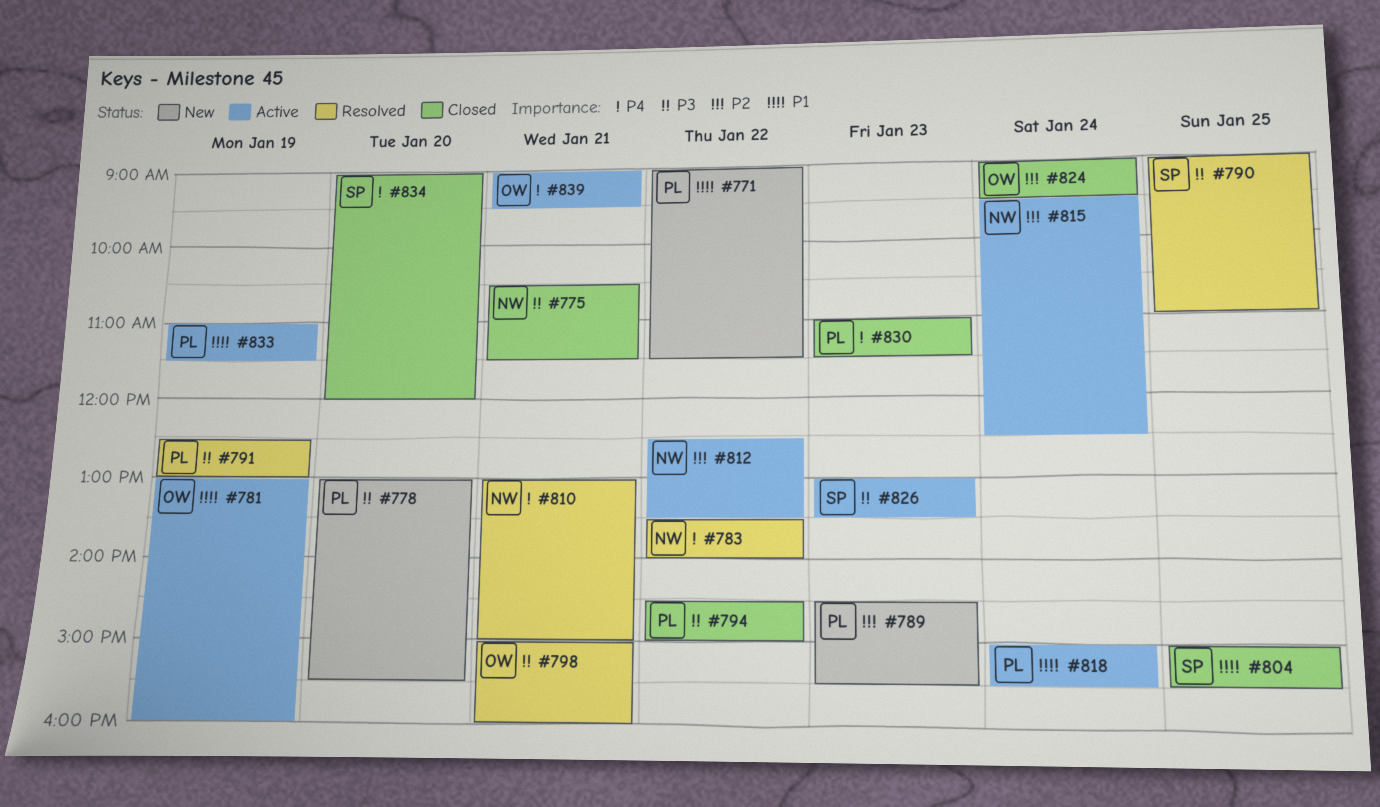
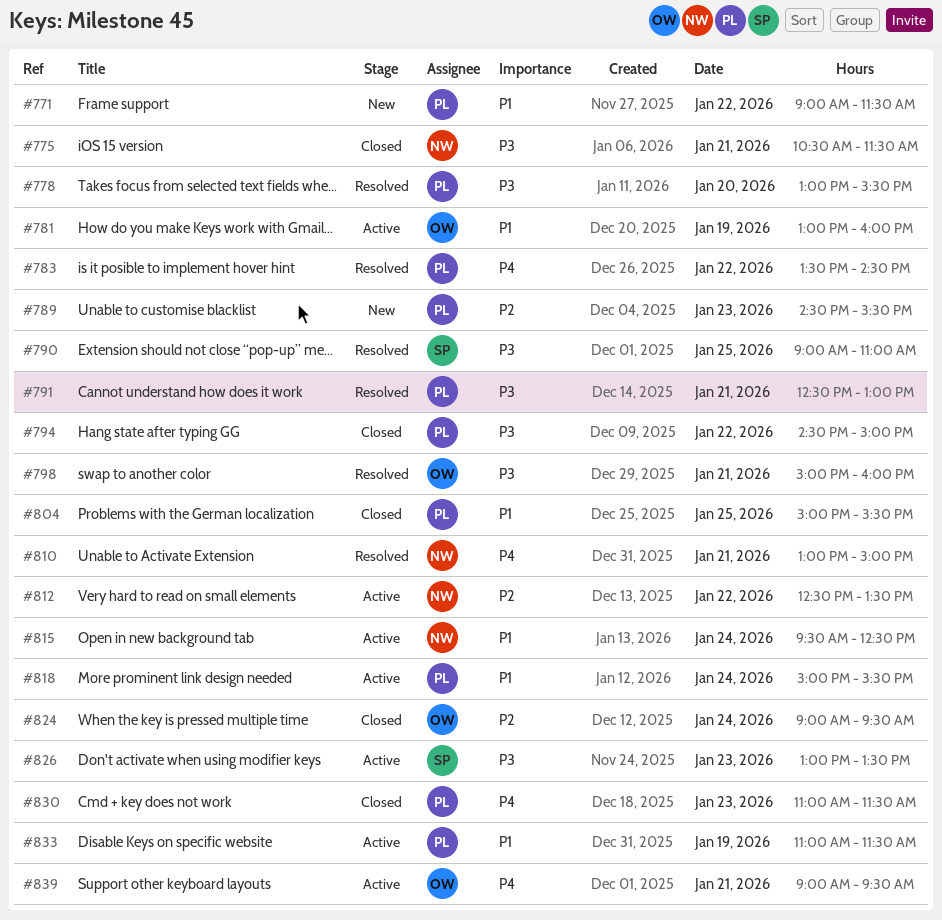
#778, status: New -> Resolved
#783, owner: NW -> PL
#783, ends: 14:00 -> 14:30
#791, day: Jan 19 -> Jan 21
#804, owner: SP -> PL
#815, priority: P2 -> P1
#834: present -> none

